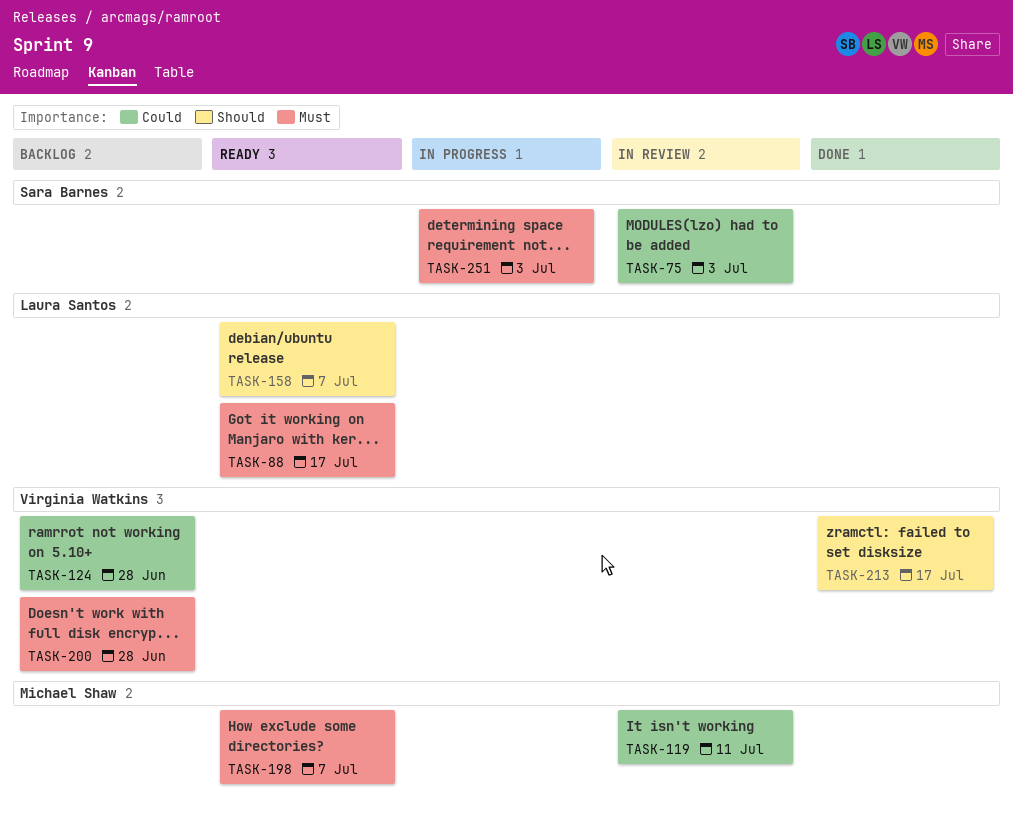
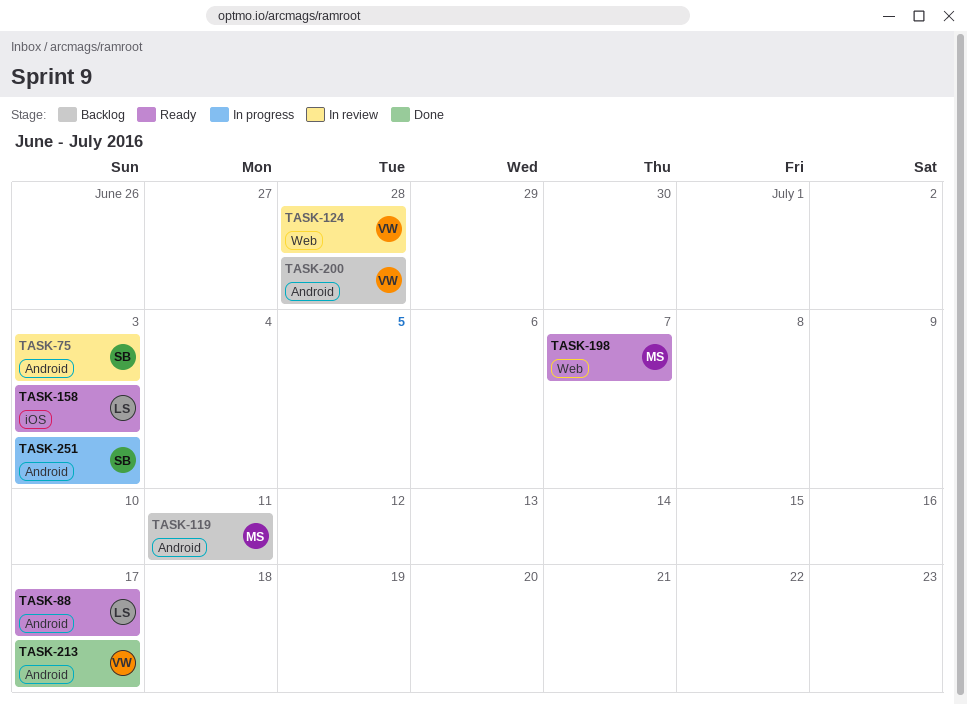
TASK-119, status: In review -> Backlog
TASK-124, status: Backlog -> In review
TASK-158, due: Jul 7 -> Jul 3

